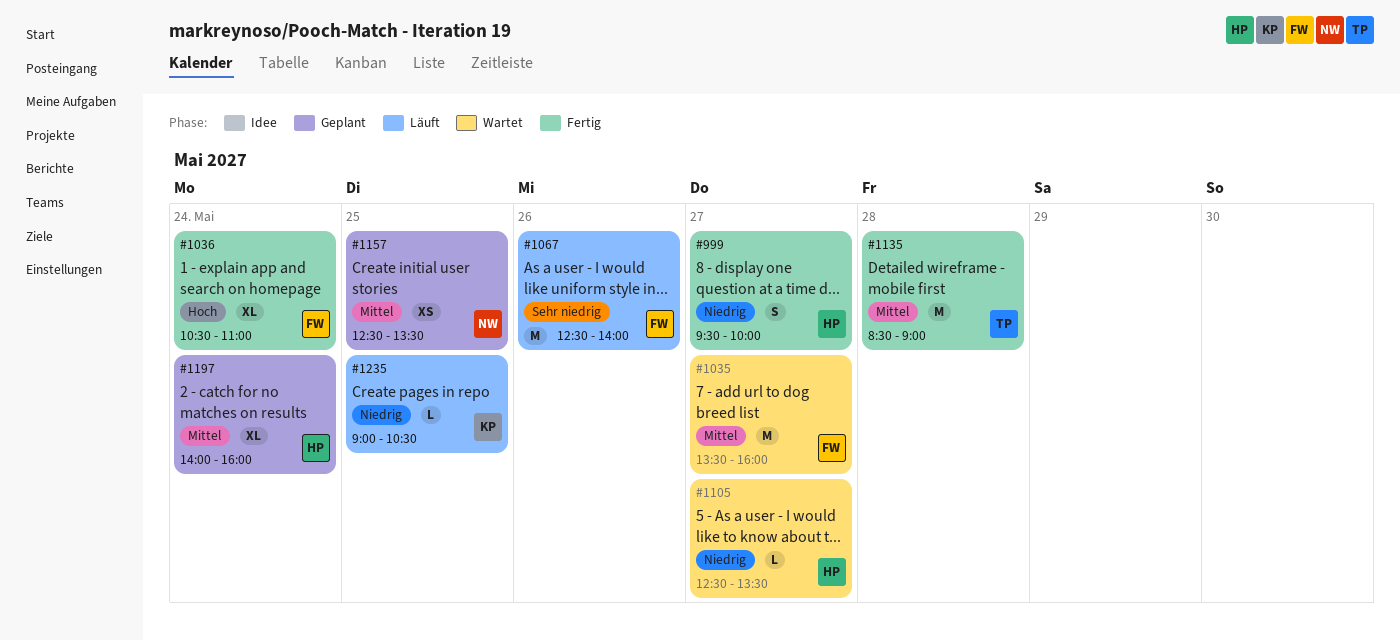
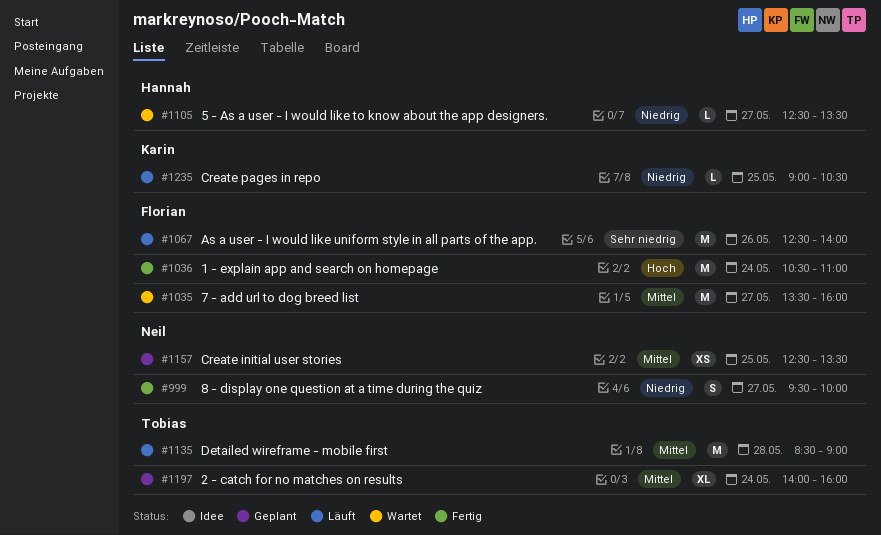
#999, owner: Hannah -> Neil
#1036, estimate: XL -> M
#1135, status: Fertig -> Läuft
#1197, owner: Hannah -> Tobias

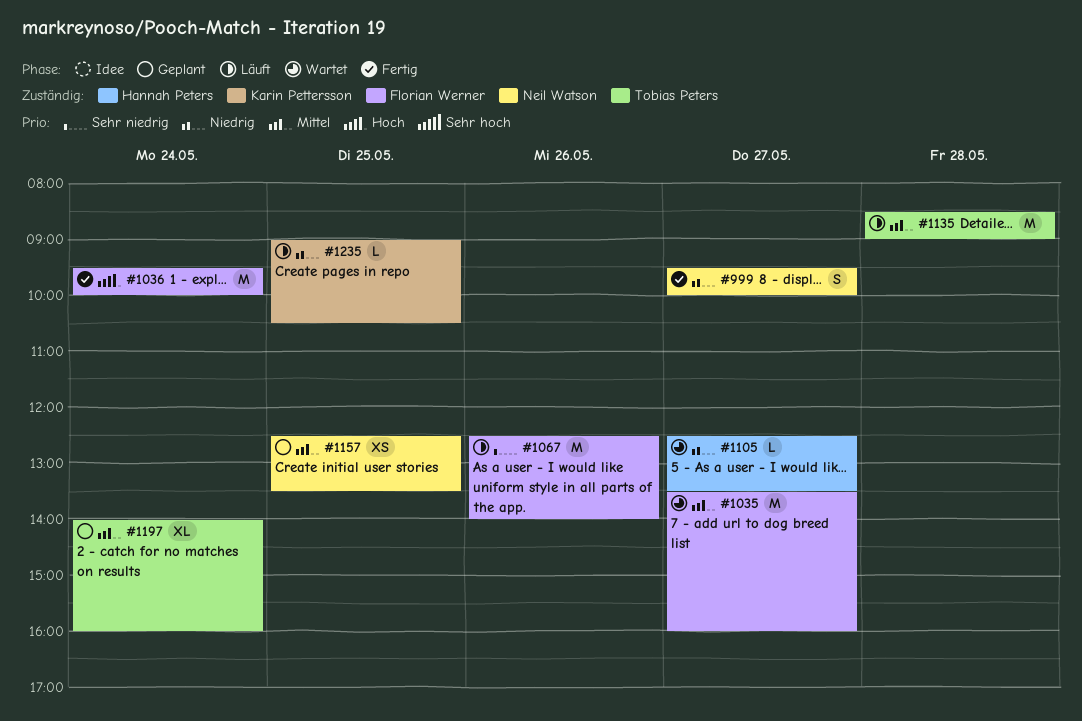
#1036, begins: 10:30 -> 09:30
#1036, ends: 11:00 -> 10:00

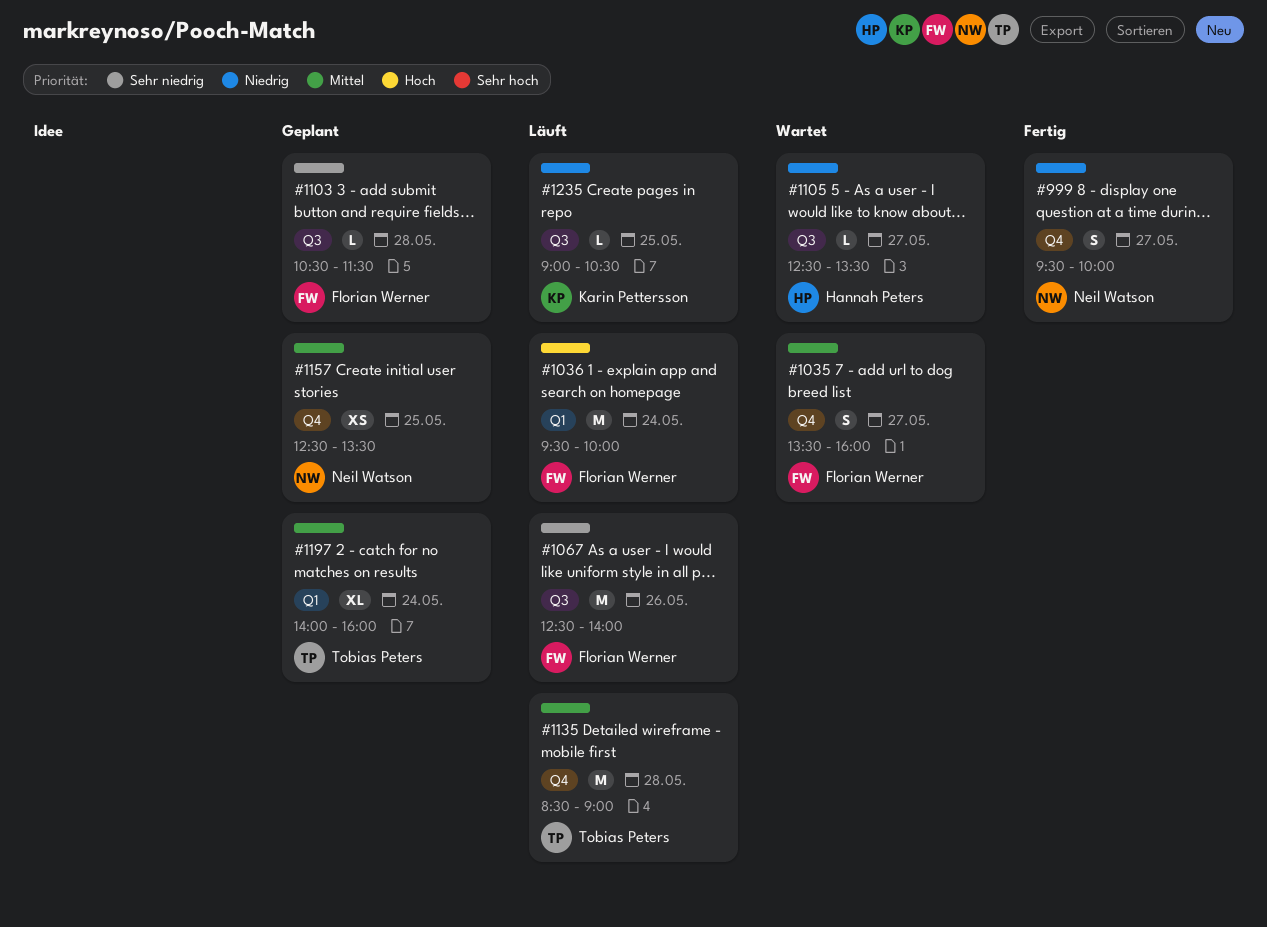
#1035, estimate: M -> S
#1036, status: Fertig -> Läuft
#1103: none -> present

